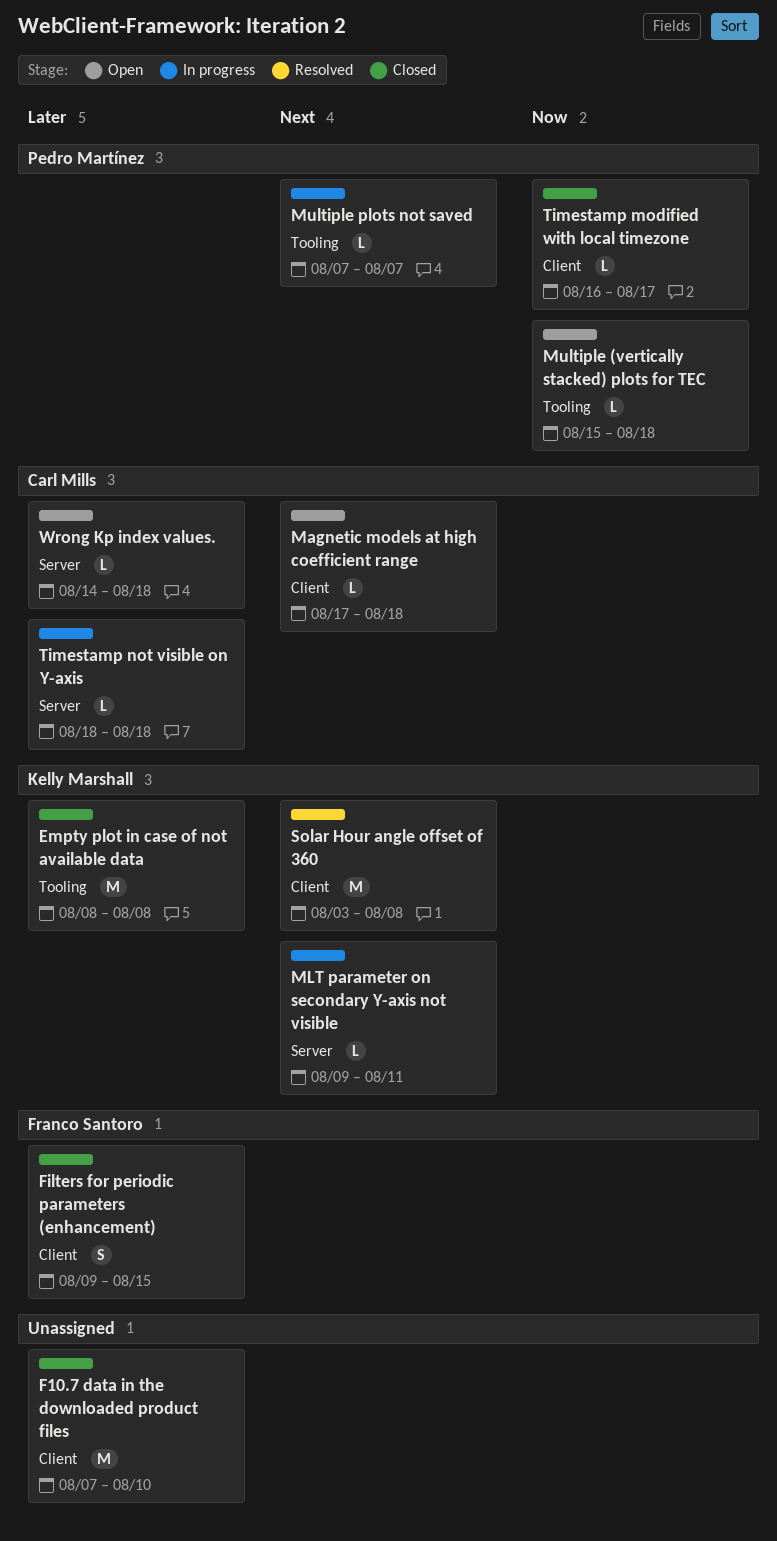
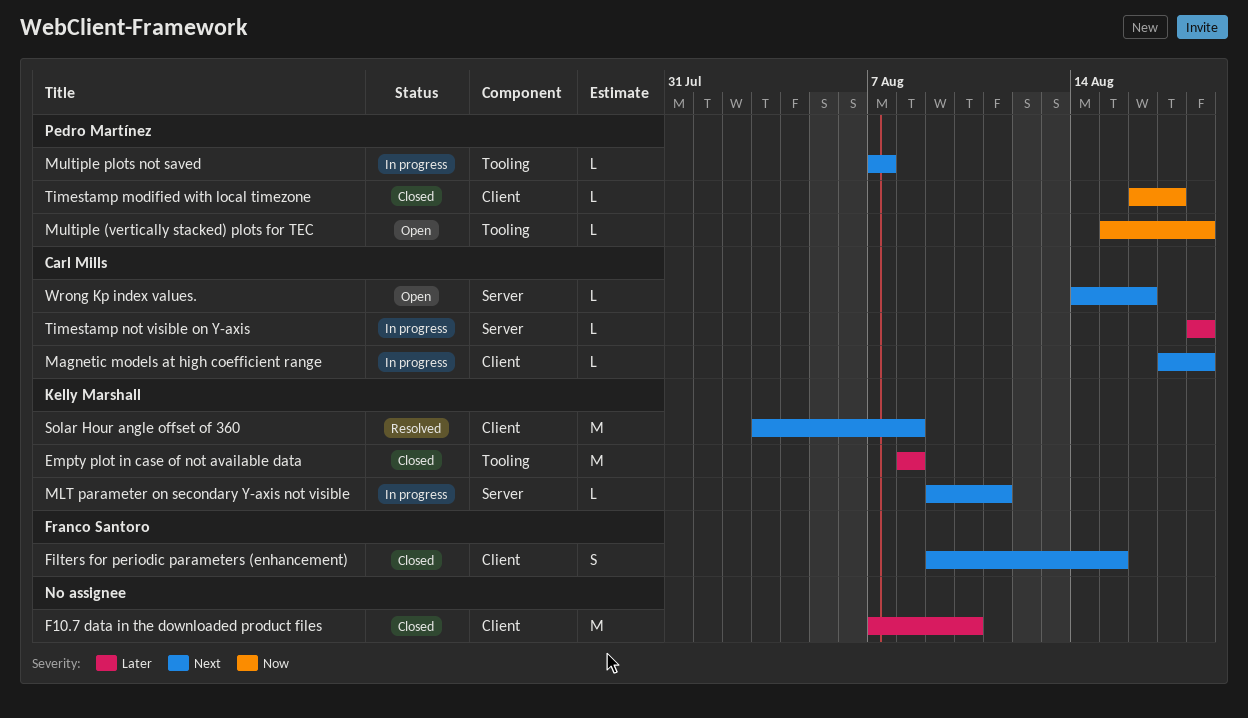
Filters for periodic parameters (enhancement), priority: Later -> Next
Magnetic models at high coefficient range, status: Open -> In progress
Wrong Kp index values., priority: Later -> Next
Wrong Kp index values., due: Aug 18 -> Aug 16

